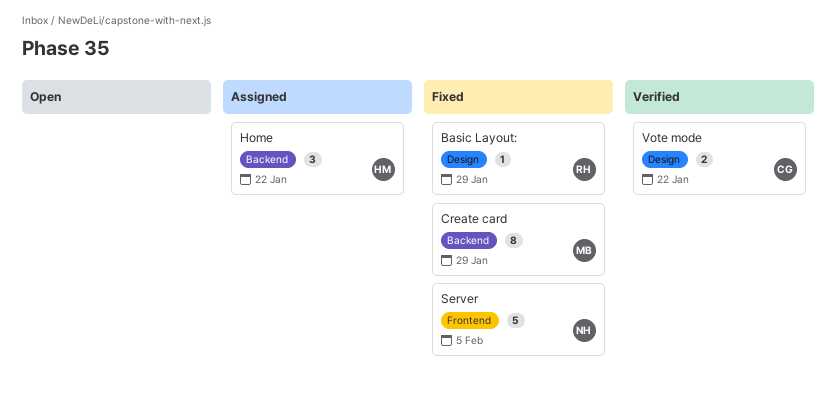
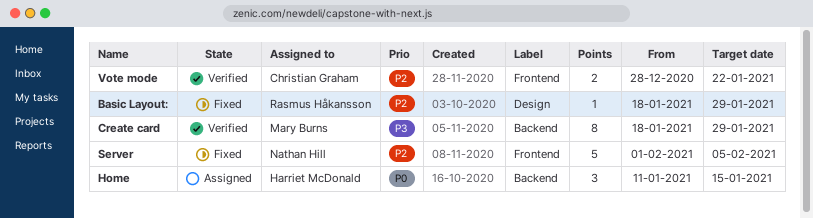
Create card, status: Fixed -> Verified
Home, due: Jan 22 -> Jan 15
Vote mode, label: Design -> Frontend

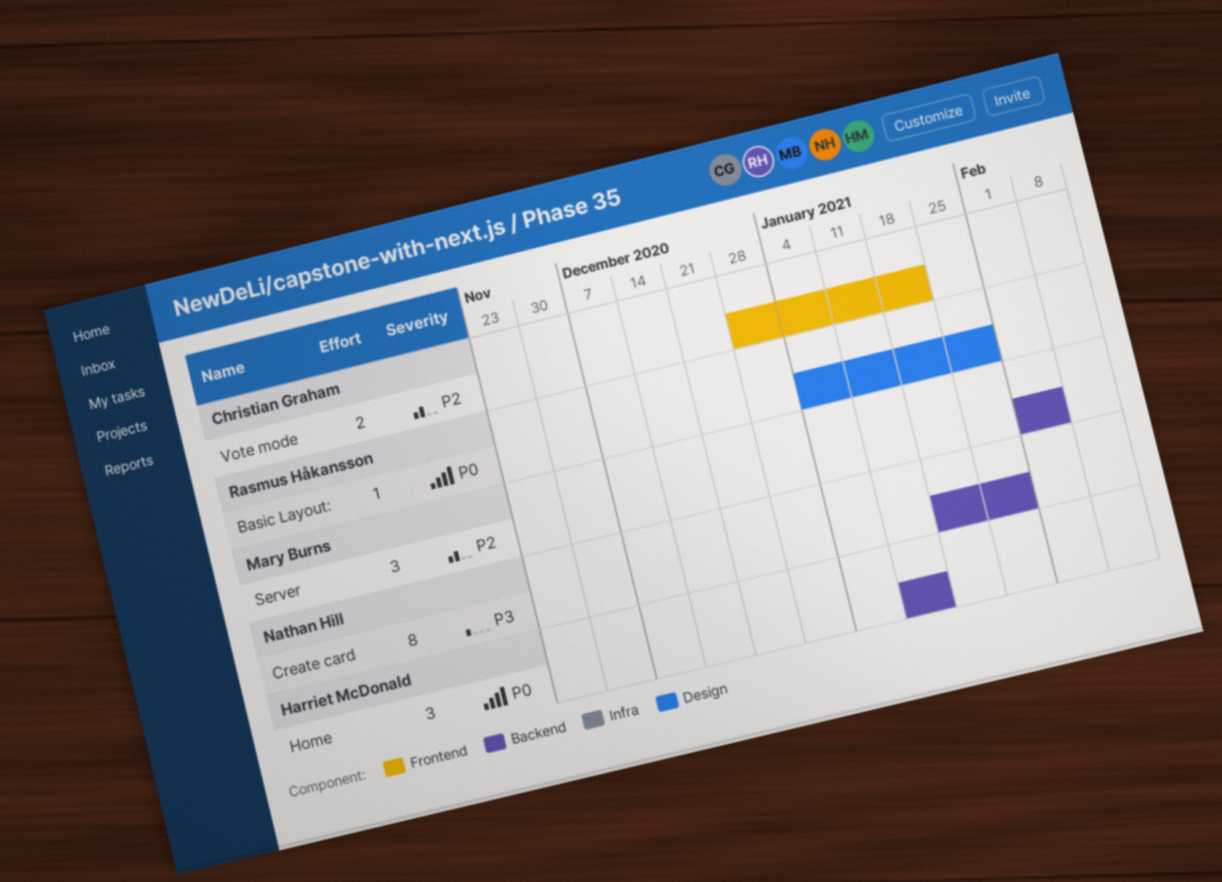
Basic Layout:, priority: P2 -> P0
Basic Layout:, start: Jan 18 -> Jan 4
Create card, owner: Mary Burns -> Nathan Hill
Server, owner: Nathan Hill -> Mary Burns
Server, label: Frontend -> Backend
Server, estimate: 5 -> 3

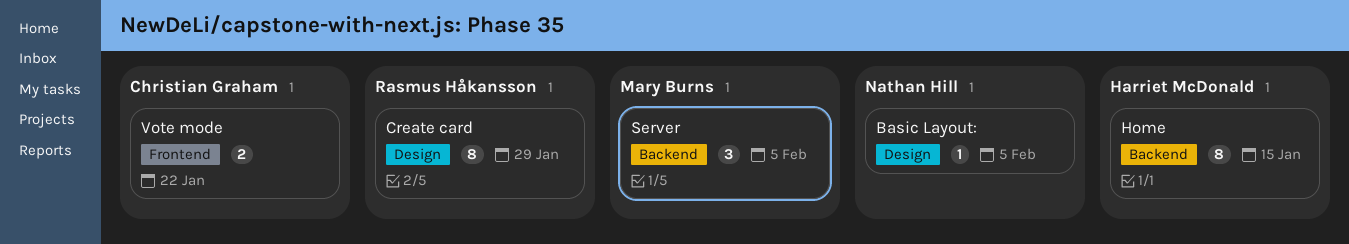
Basic Layout:, owner: Rasmus Håkansson -> Nathan Hill
Basic Layout:, due: Jan 29 -> Feb 5
Create card, owner: Nathan Hill -> Rasmus Håkansson
Create card, label: Backend -> Design
Home, estimate: 3 -> 8

